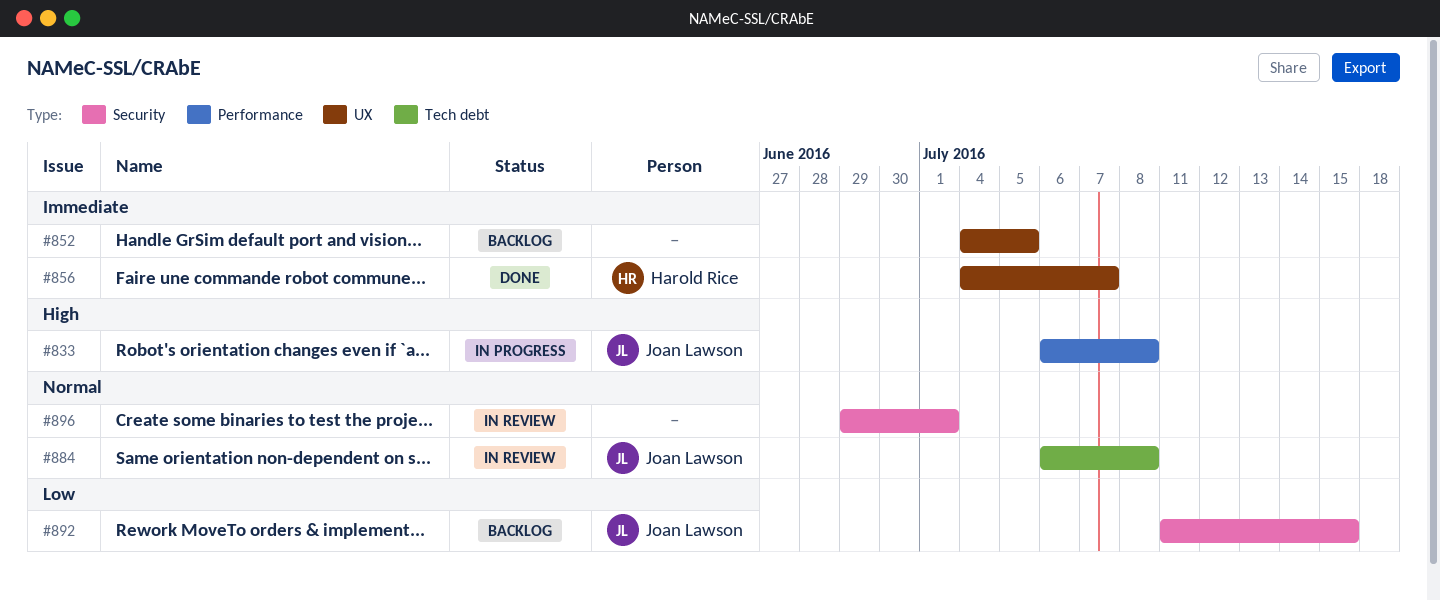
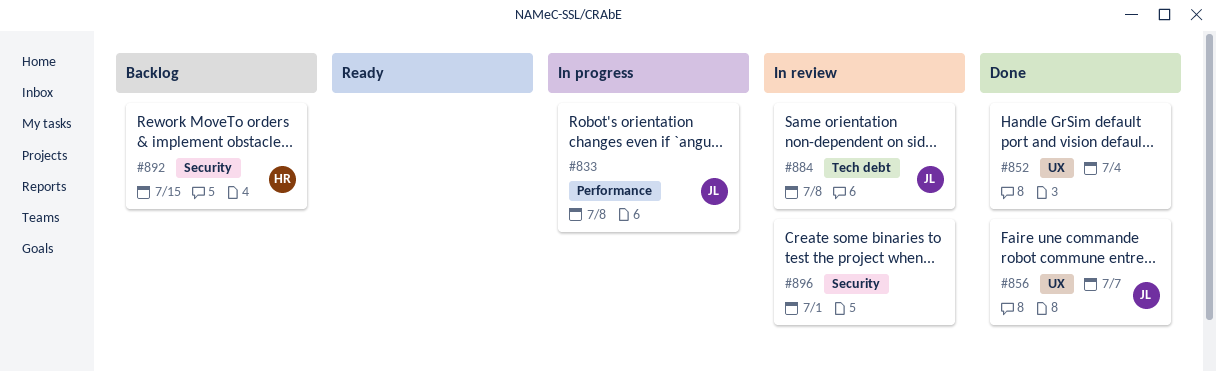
#852, status: Backlog -> Done
#852, due: Jul 5 -> Jul 4
#856, owner: Harold Rice -> Joan Lawson
#892, owner: Joan Lawson -> Harold Rice

